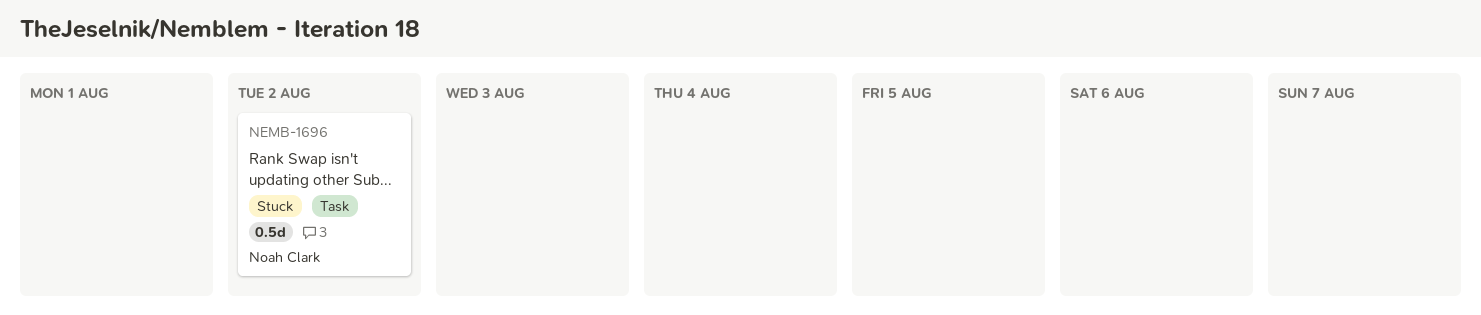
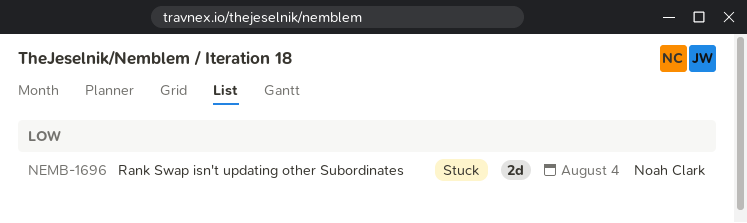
NEMB-1696, estimate: 0.5d -> 2d
NEMB-1696, due: Aug 2 -> Aug 4

